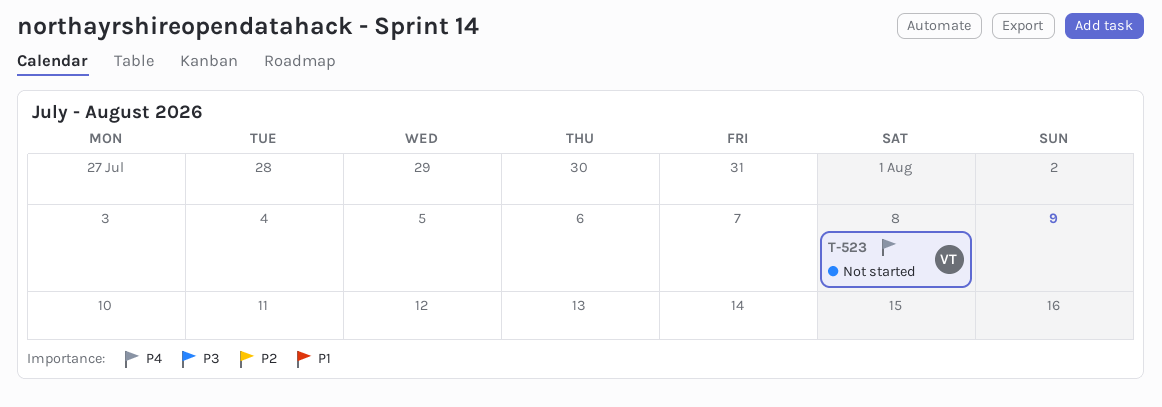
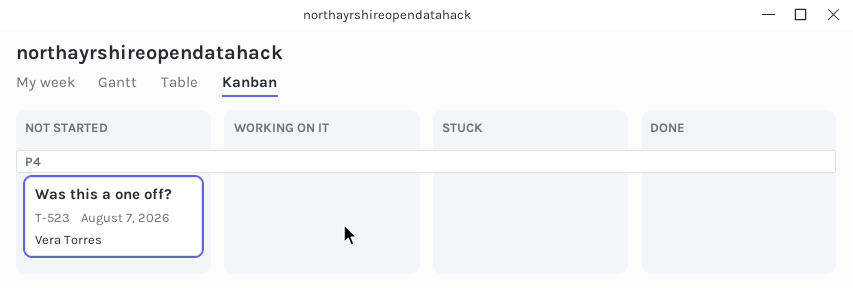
T-523, due: Aug 8 -> Aug 7

